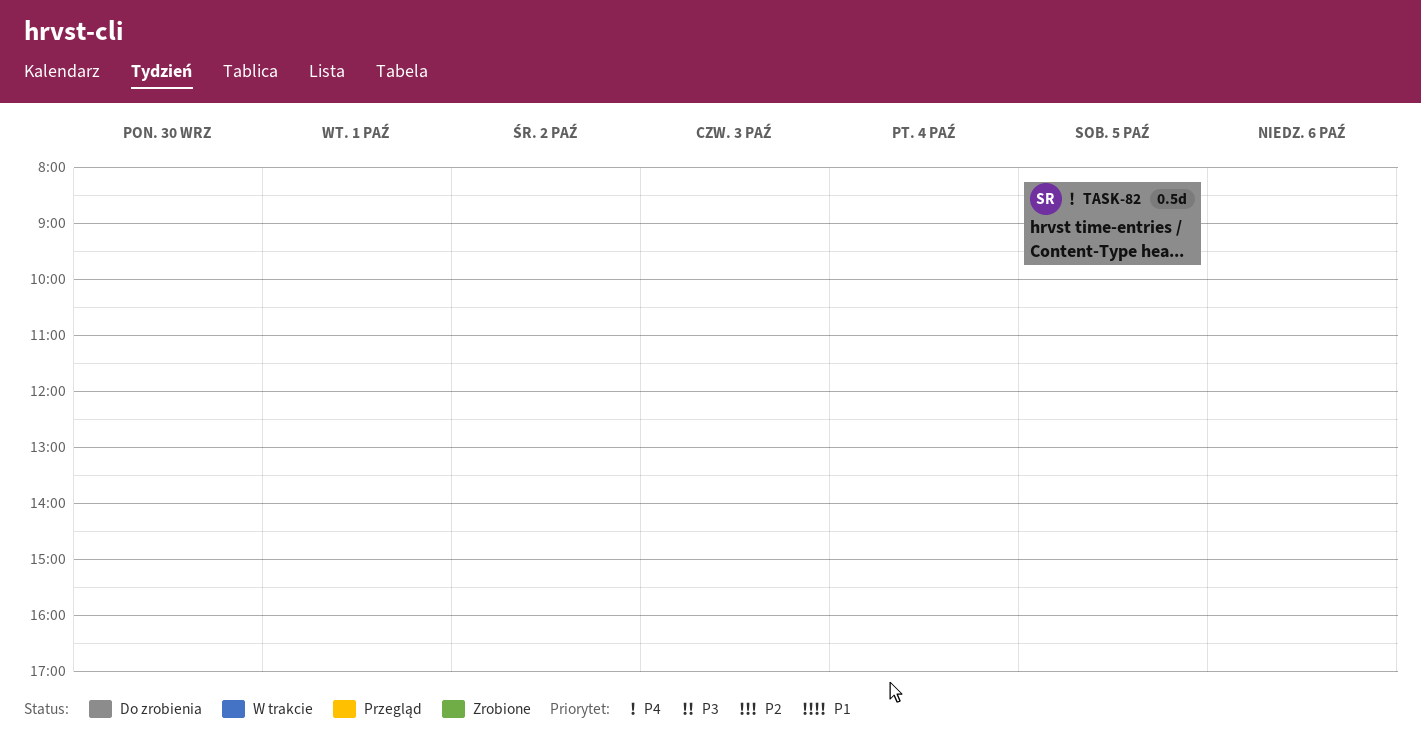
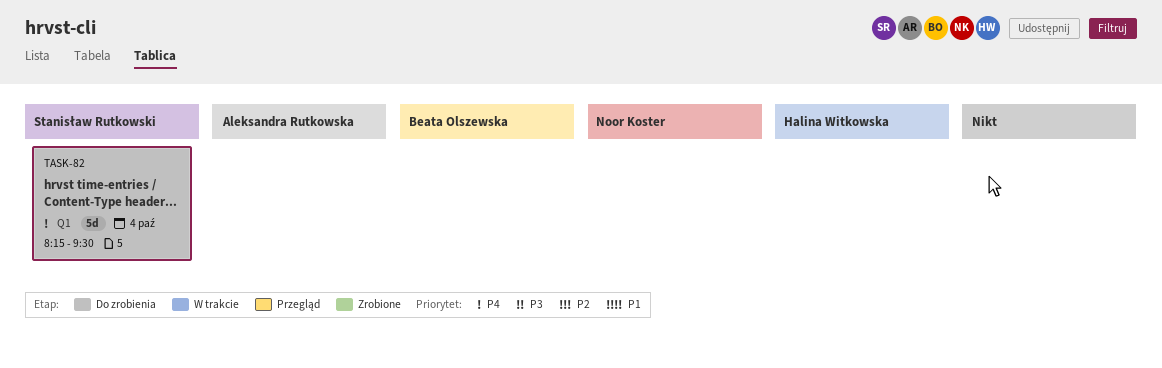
TASK-82, estimate: 0.5d -> 5d
TASK-82, day: Oct 5 -> Oct 4
TASK-82, ends: 09:45 -> 09:30

